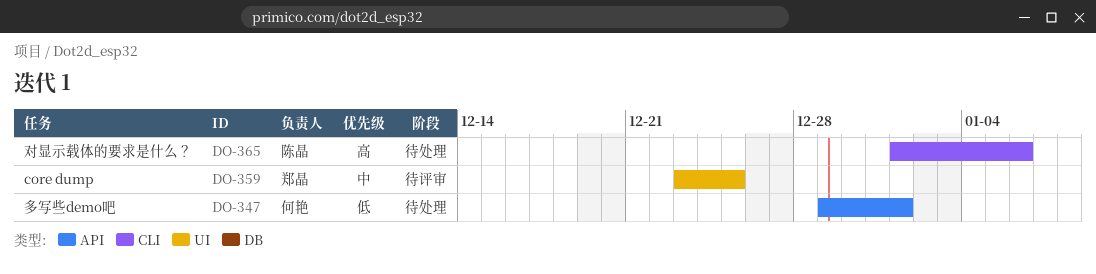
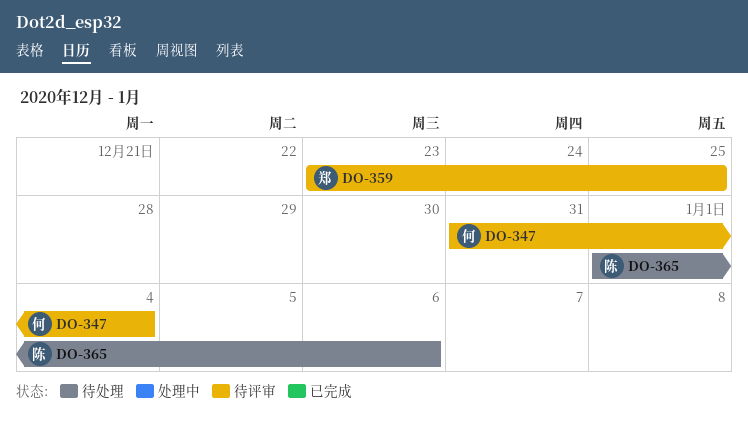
DO-347, status: 待处理 -> 待评审
DO-347, start: Dec 29 -> Dec 31
DO-347, due: Jan 1 -> Jan 4

